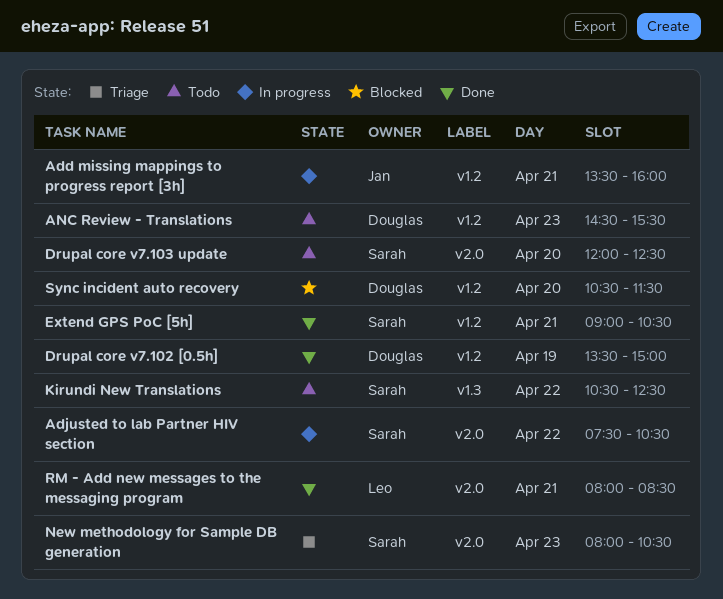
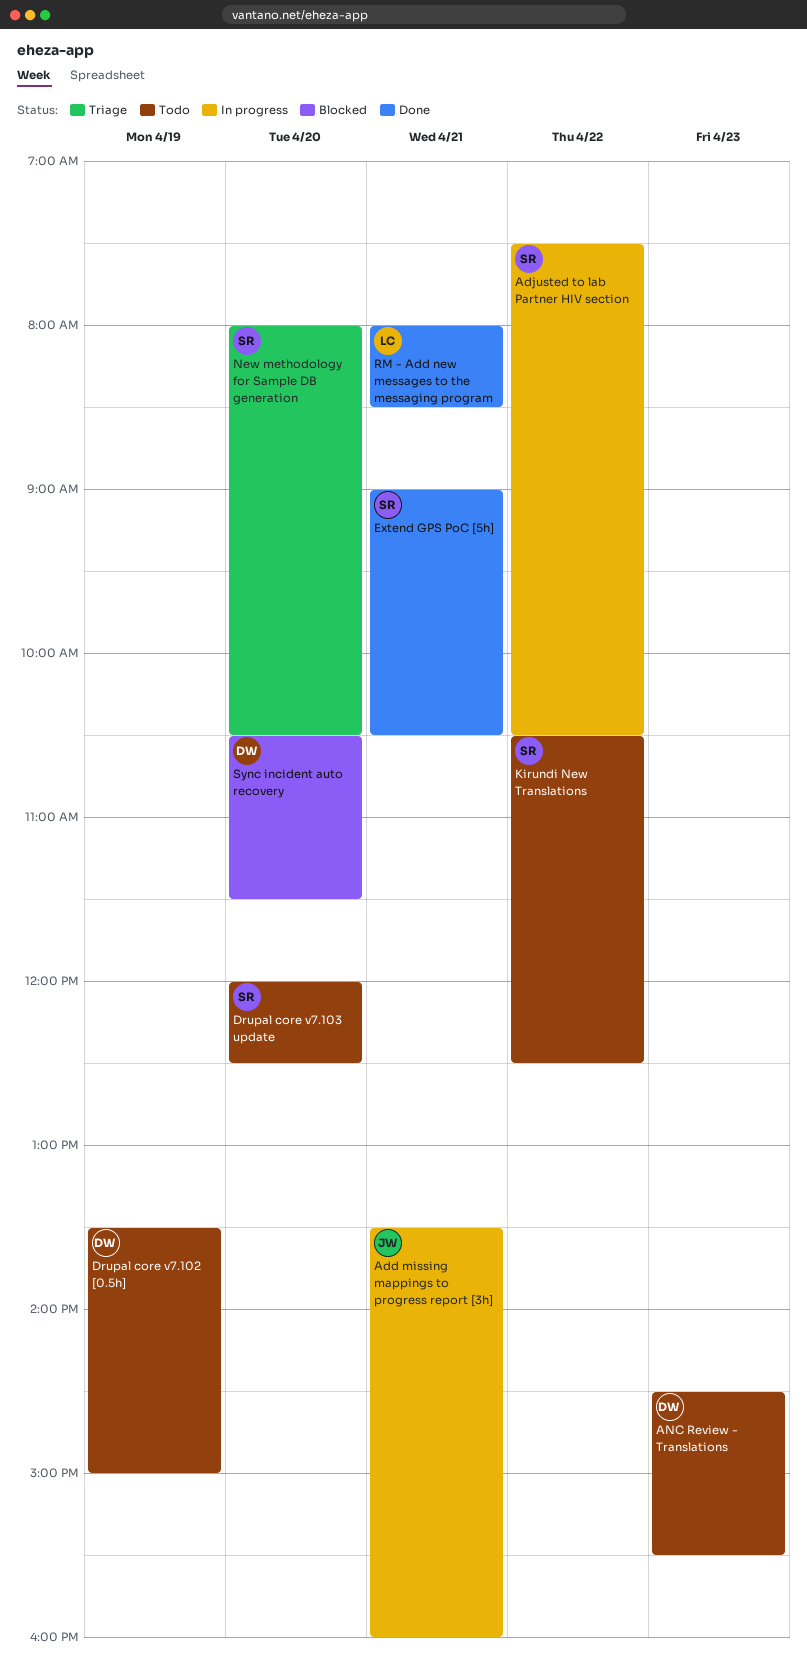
Drupal core v7.102 [0.5h], status: Done -> Todo
New methodology for Sample DB generation, day: Apr 23 -> Apr 20

